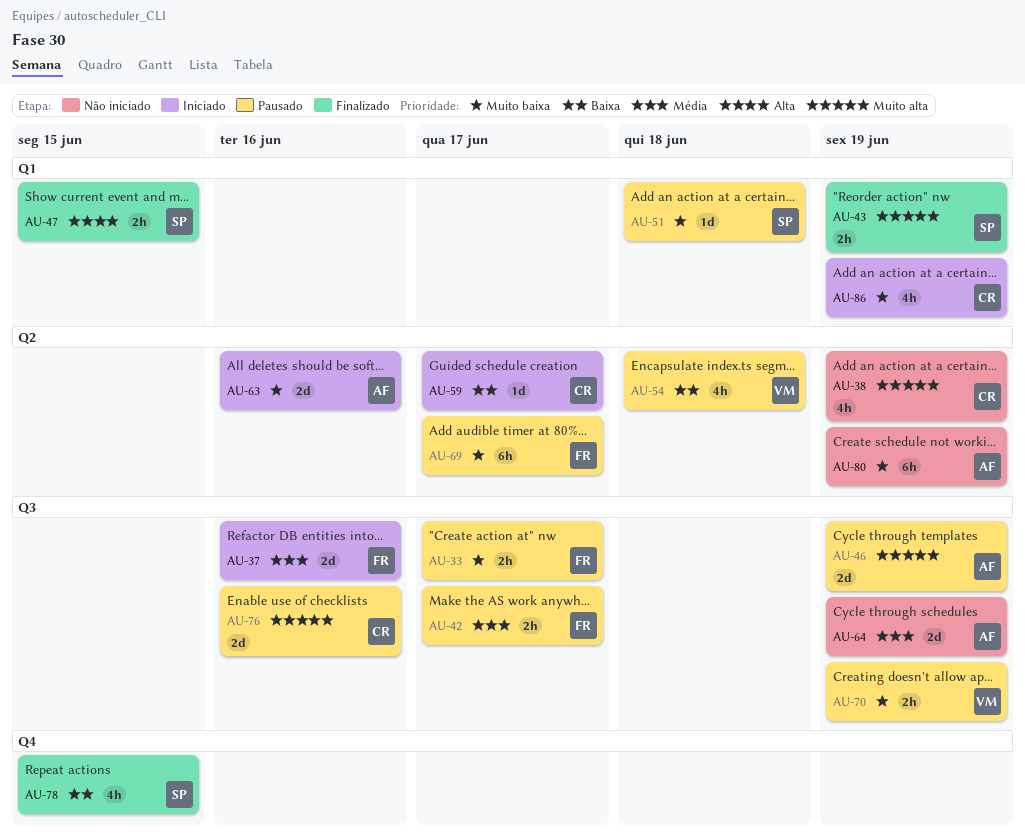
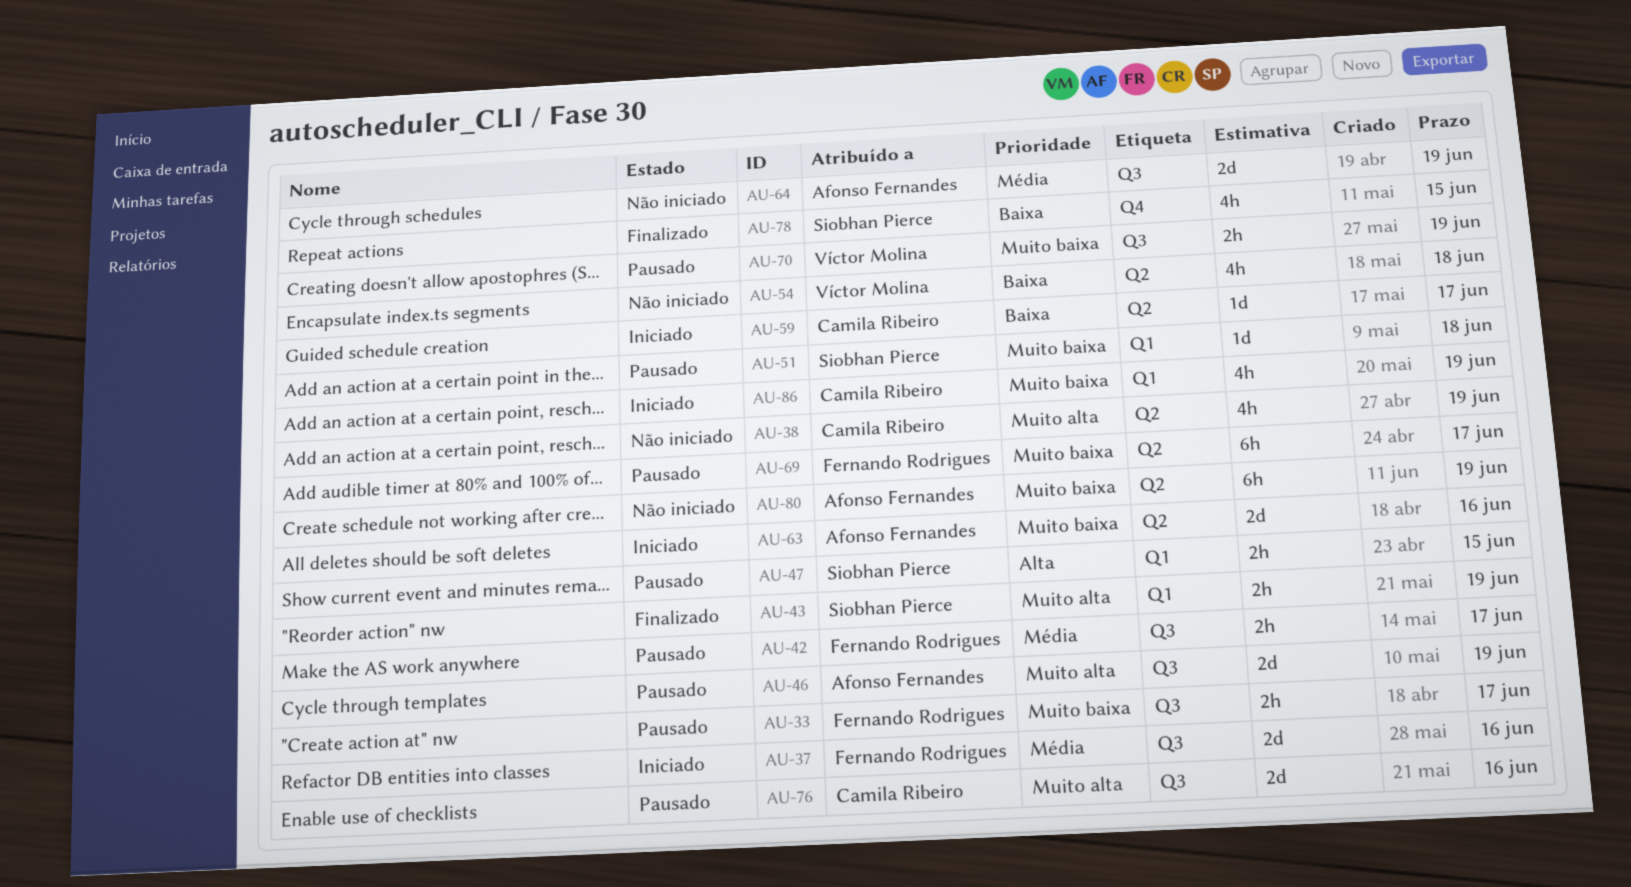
AU-47, status: Finalizado -> Pausado
AU-54, status: Pausado -> Não iniciado

